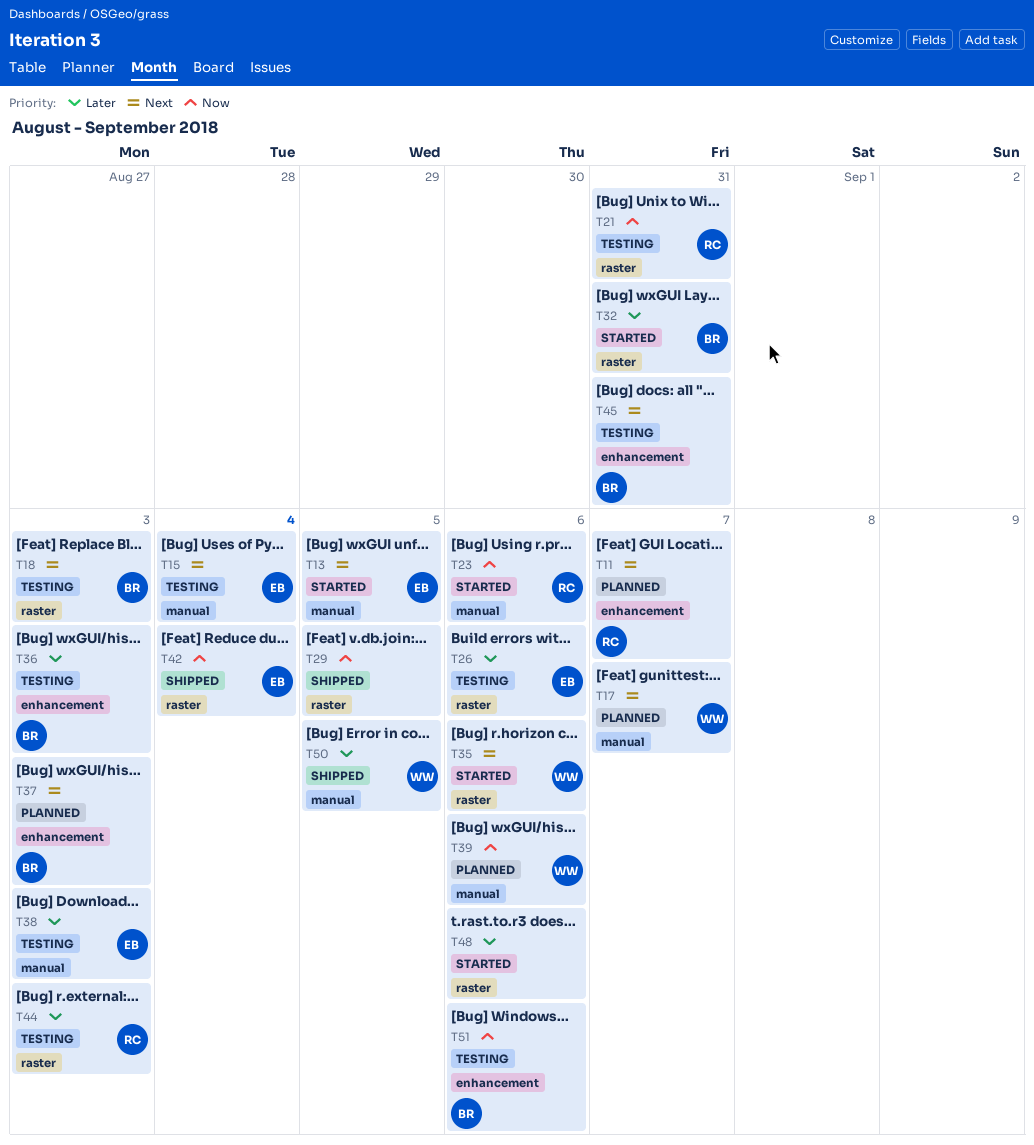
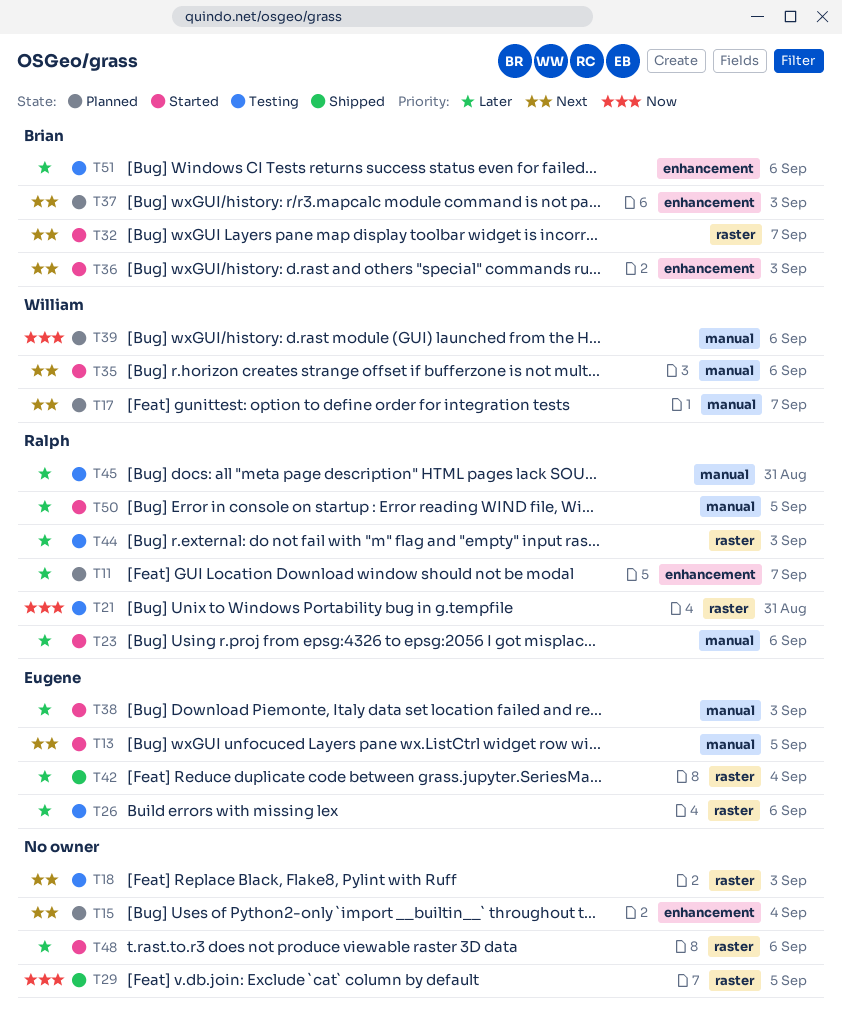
T11, priority: Next -> Later
T15, status: Testing -> Planned
T15, owner: Eugene -> none
T15, label: manual -> enhancement
T18, owner: Brian -> none
T23, priority: Now -> Later
T32, priority: Later -> Next
T32, due: Aug 31 -> Sep 7
T35, label: raster -> manual
T36, status: Testing -> Started
T36, priority: Later -> Next
T38, status: Testing -> Started
T42, priority: Now -> Later
T45, owner: Brian -> Ralph
T45, priority: Next -> Later
T45, label: enhancement -> manual
T50, status: Shipped -> Started
T50, owner: William -> Ralph
T51, priority: Now -> Later

